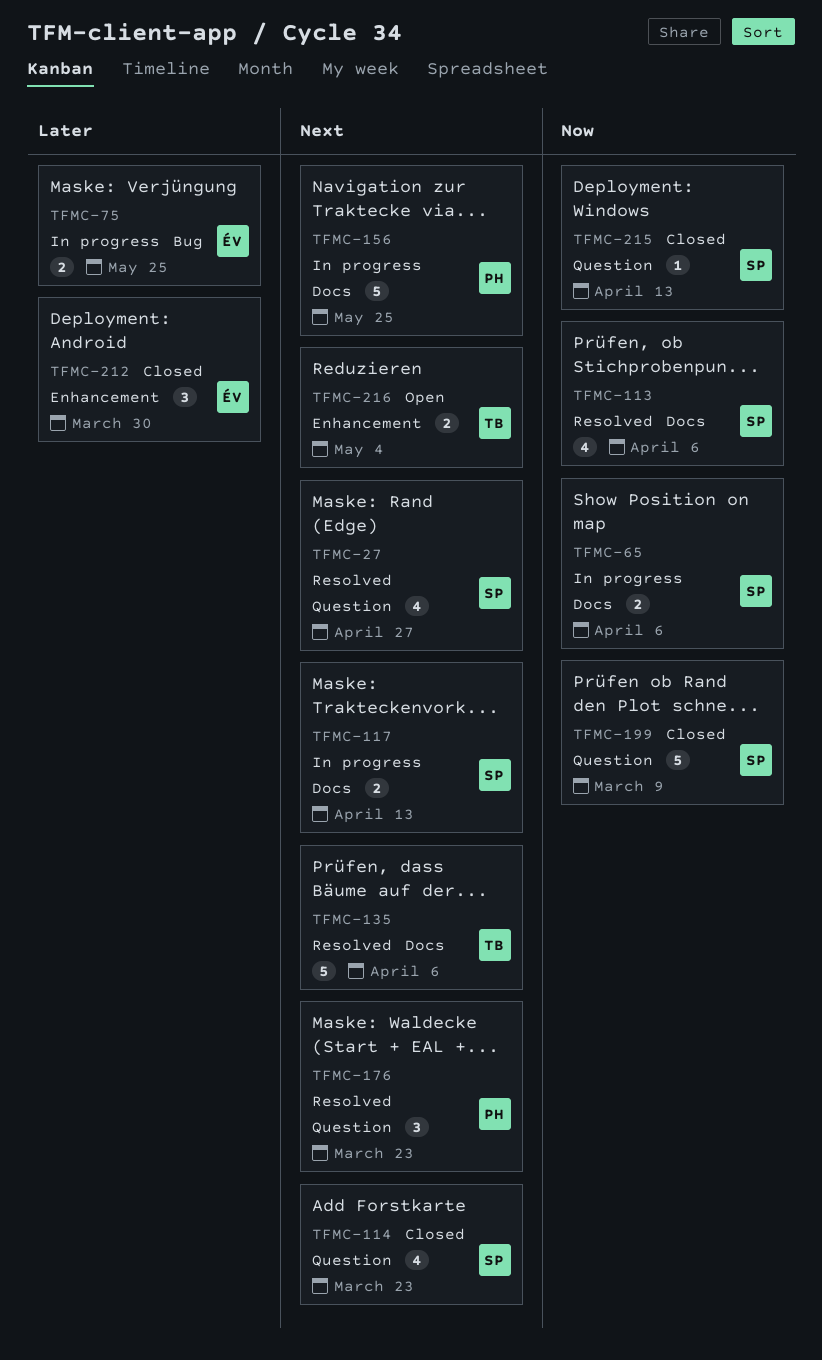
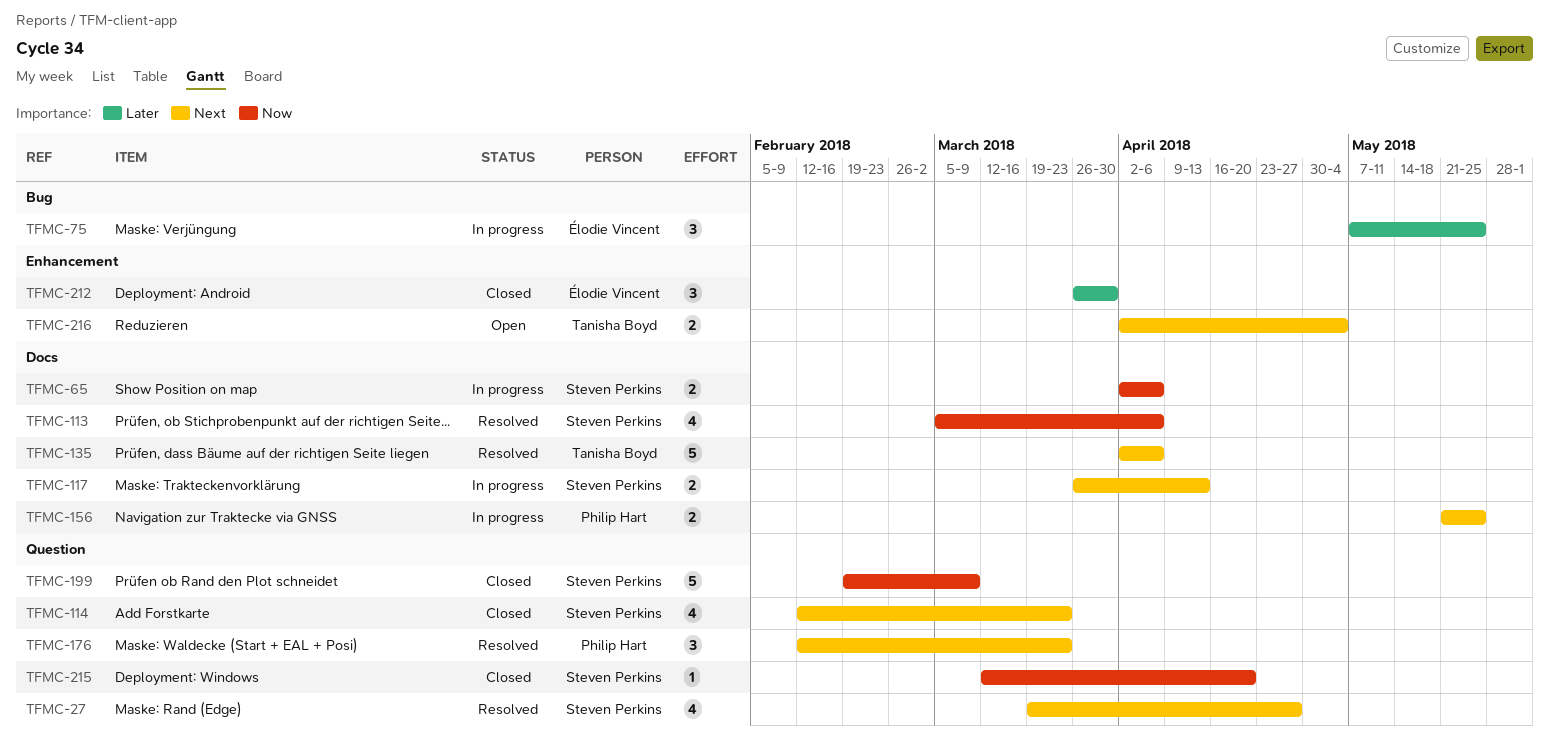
TFMC-75, estimate: 2 -> 3
TFMC-156, estimate: 5 -> 2
TFMC-215, due: Apr 13 -> Apr 20

